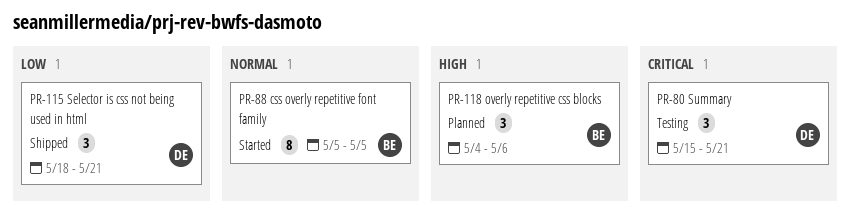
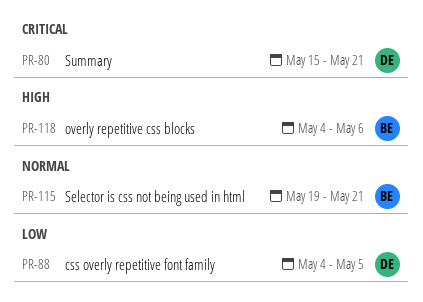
PR-88, owner: BE -> DE
PR-88, priority: Normal -> Low
PR-88, start: May 5 -> May 4
PR-115, owner: DE -> BE
PR-115, priority: Low -> Normal
PR-115, start: May 18 -> May 19

